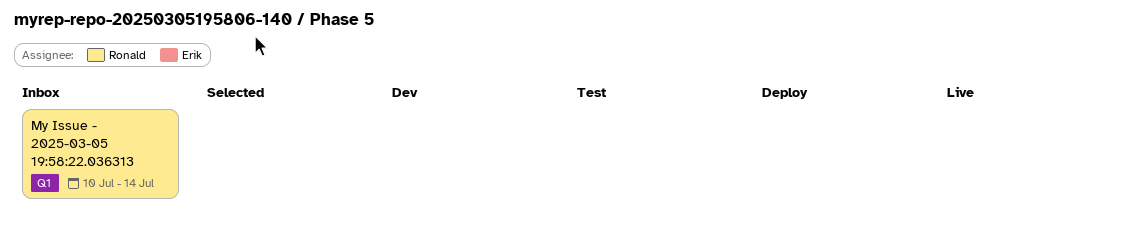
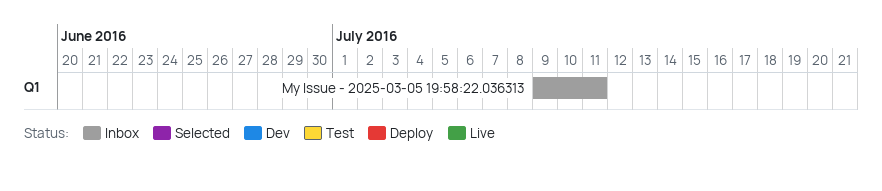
My Issue - 2025-03-05 19:58:22.036313, start: Jul 10 -> Jul 9
My Issue - 2025-03-05 19:58:22.036313, due: Jul 14 -> Jul 11

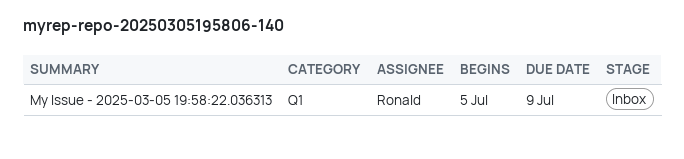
My Issue - 2025-03-05 19:58:22.036313, start: Jul 9 -> Jul 5
My Issue - 2025-03-05 19:58:22.036313, due: Jul 11 -> Jul 9

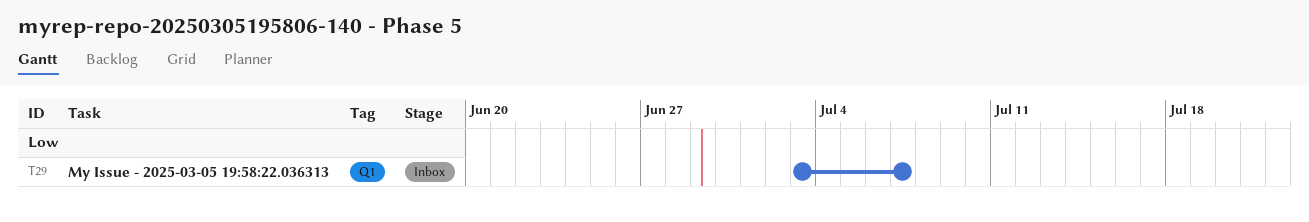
My Issue - 2025-03-05 19:58:22.036313, start: Jul 5 -> Jul 3
My Issue - 2025-03-05 19:58:22.036313, due: Jul 9 -> Jul 7

